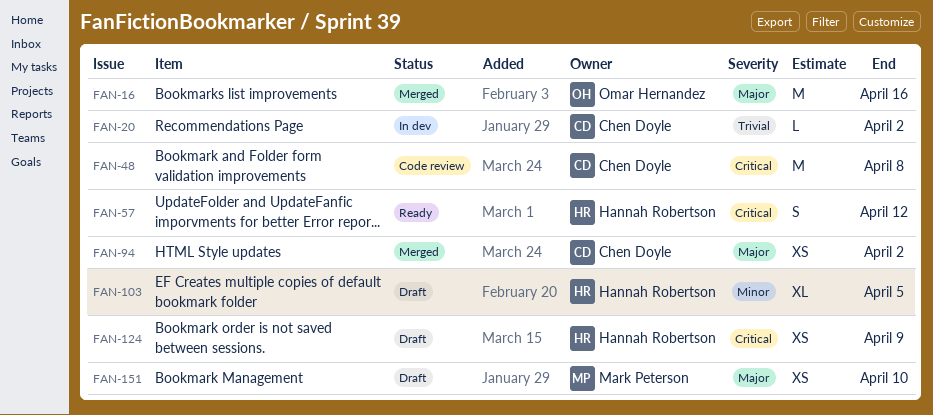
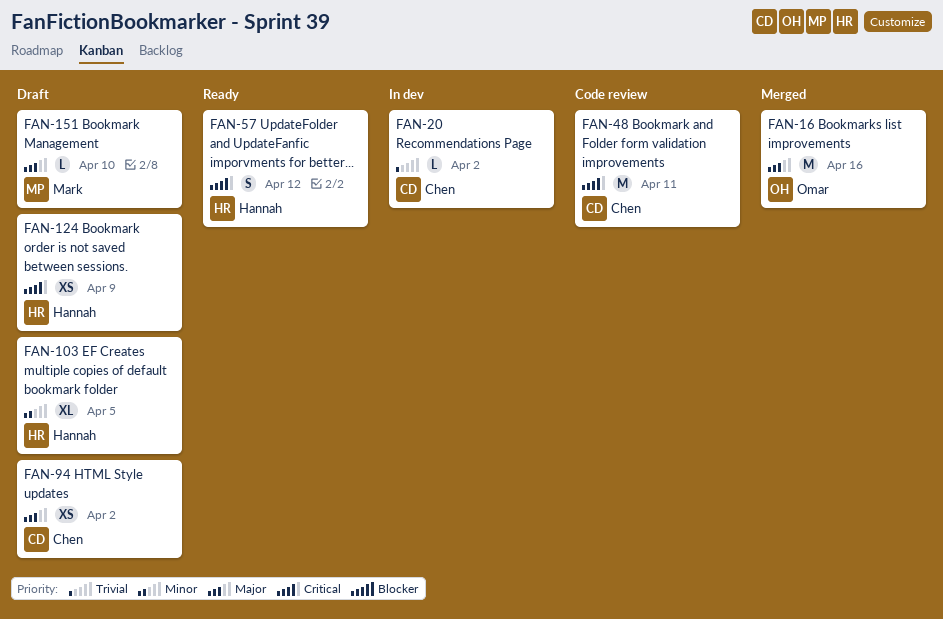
FAN-48, due: Apr 8 -> Apr 11
FAN-94, status: Merged -> Draft
FAN-151, estimate: XS -> L

